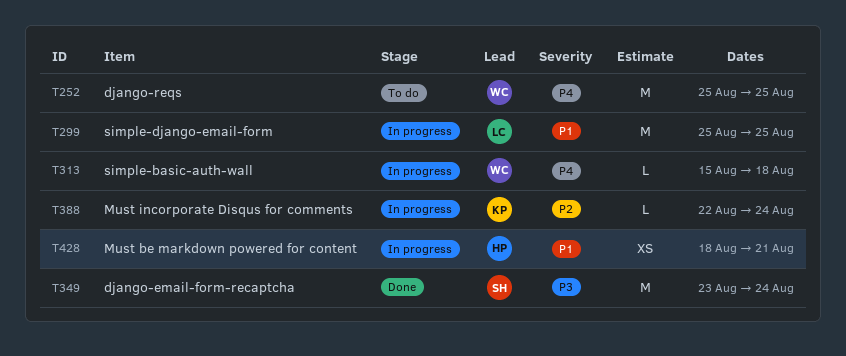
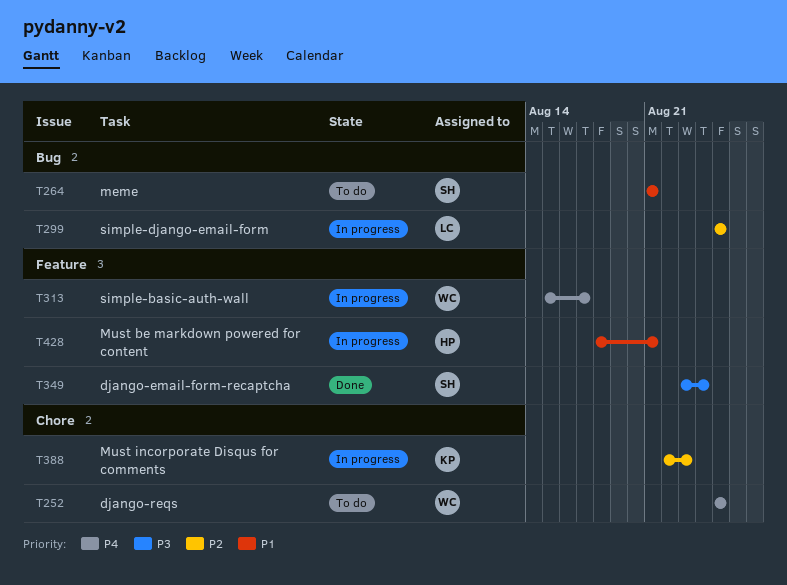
T264: none -> present
T299, priority: P1 -> P2
T313, due: Aug 18 -> Aug 17
T388, due: Aug 24 -> Aug 23

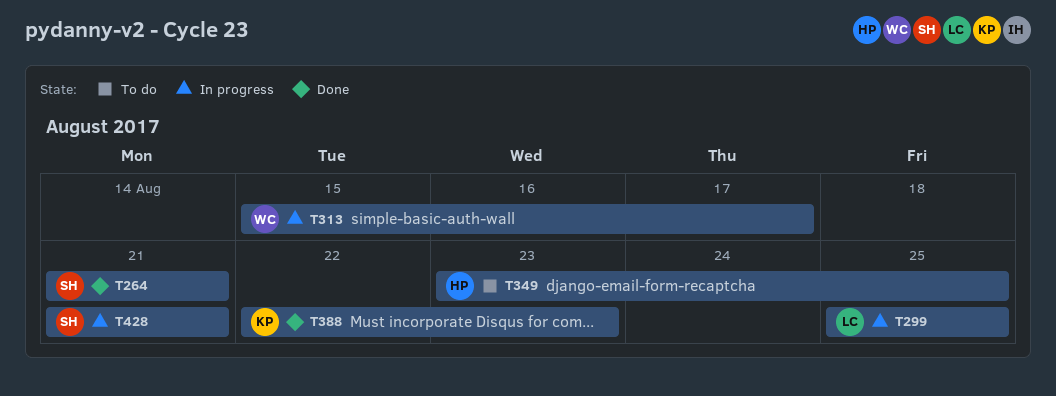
T252: present -> none
T264, status: To do -> Done
T349, status: Done -> To do
T349, owner: SH -> HP
T349, due: Aug 24 -> Aug 25
T388, status: In progress -> Done
T428, owner: HP -> SH
T428, start: Aug 18 -> Aug 21

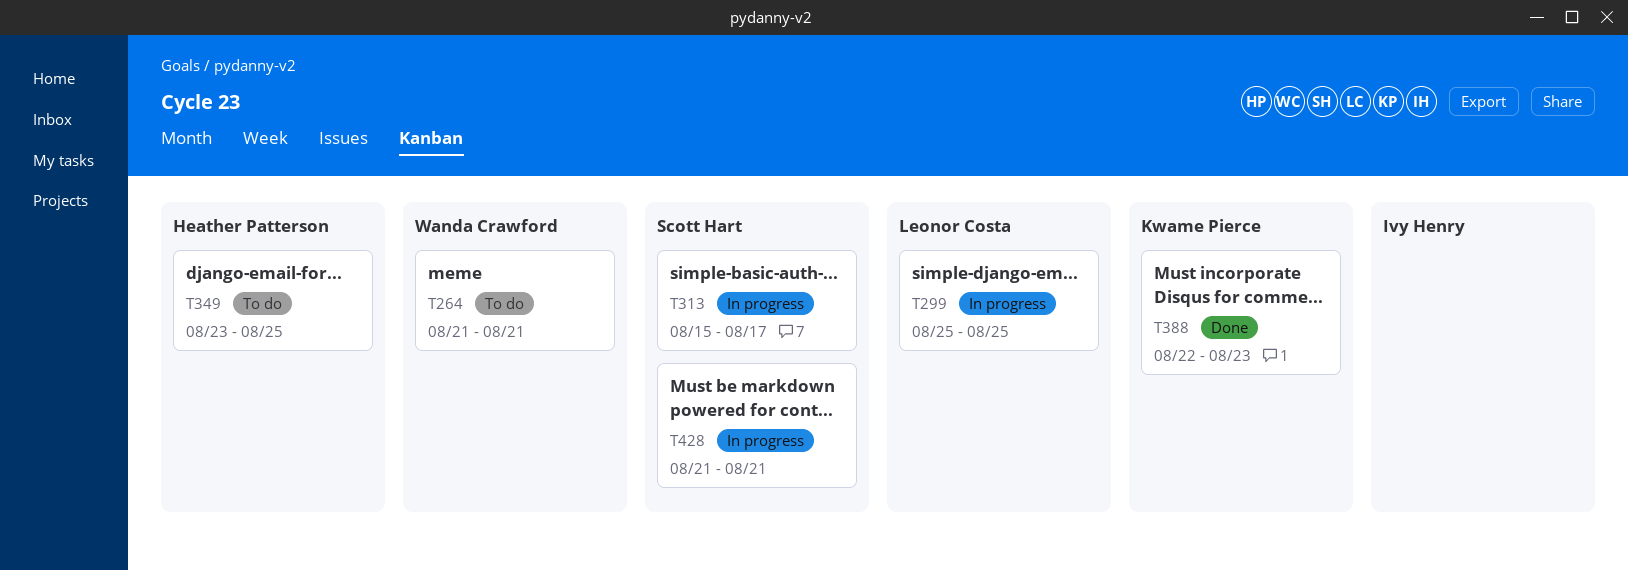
T264, status: Done -> To do
T264, owner: Scott Hart -> Wanda Crawford
T313, owner: Wanda Crawford -> Scott Hart

